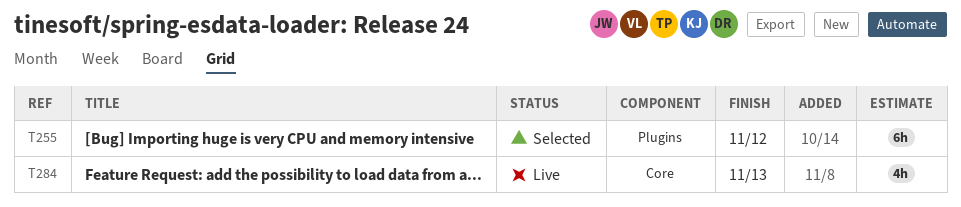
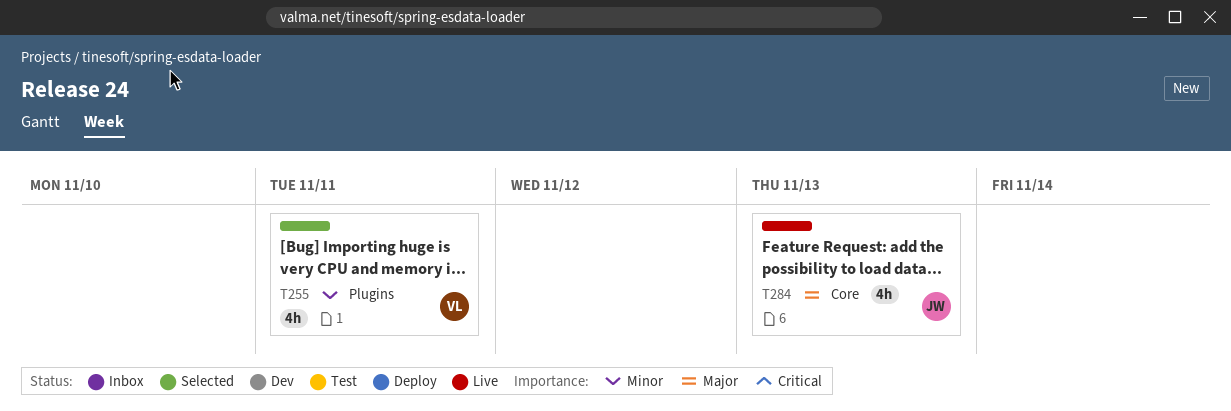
T255, estimate: 6h -> 4h
T255, due: Nov 12 -> Nov 11

